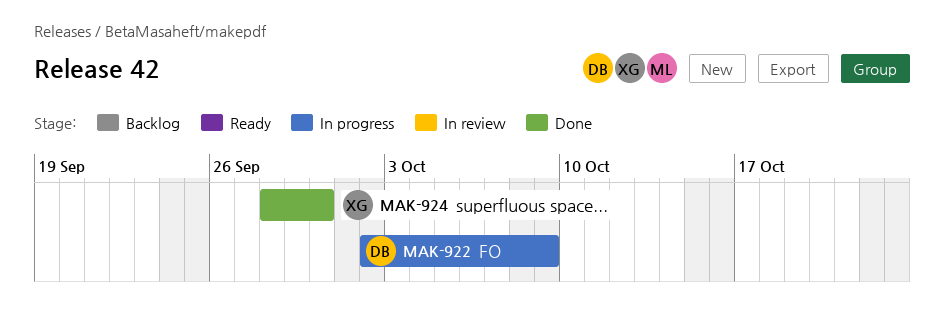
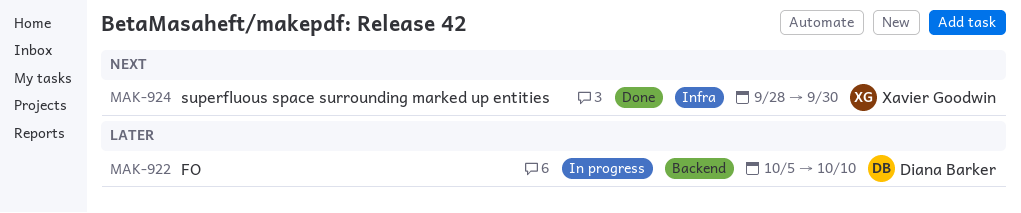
MAK-922, start: Oct 2 -> Oct 5
MAK-922, due: Oct 9 -> Oct 10

